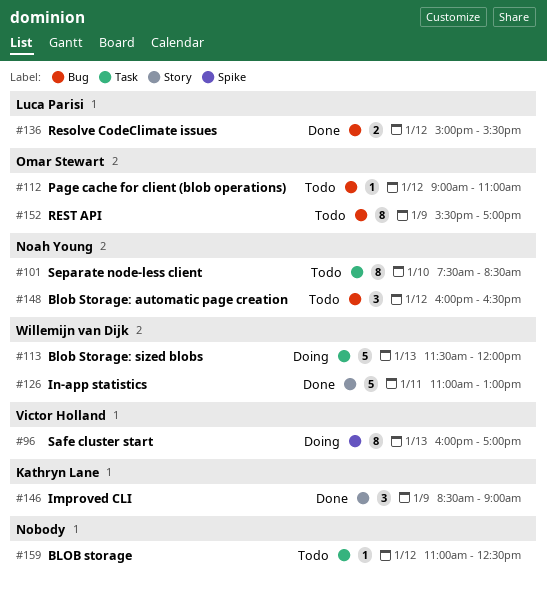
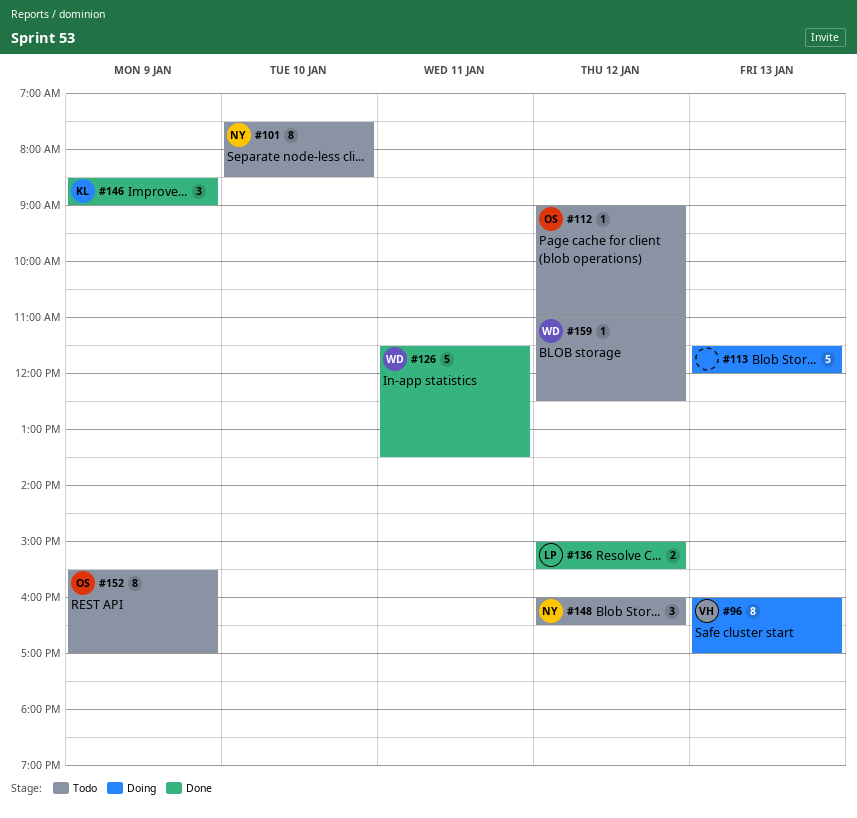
#113, owner: Willemijn van Dijk -> none
#126, begins: 11:00 -> 11:30
#126, ends: 13:00 -> 13:30
#159, owner: none -> Willemijn van Dijk

